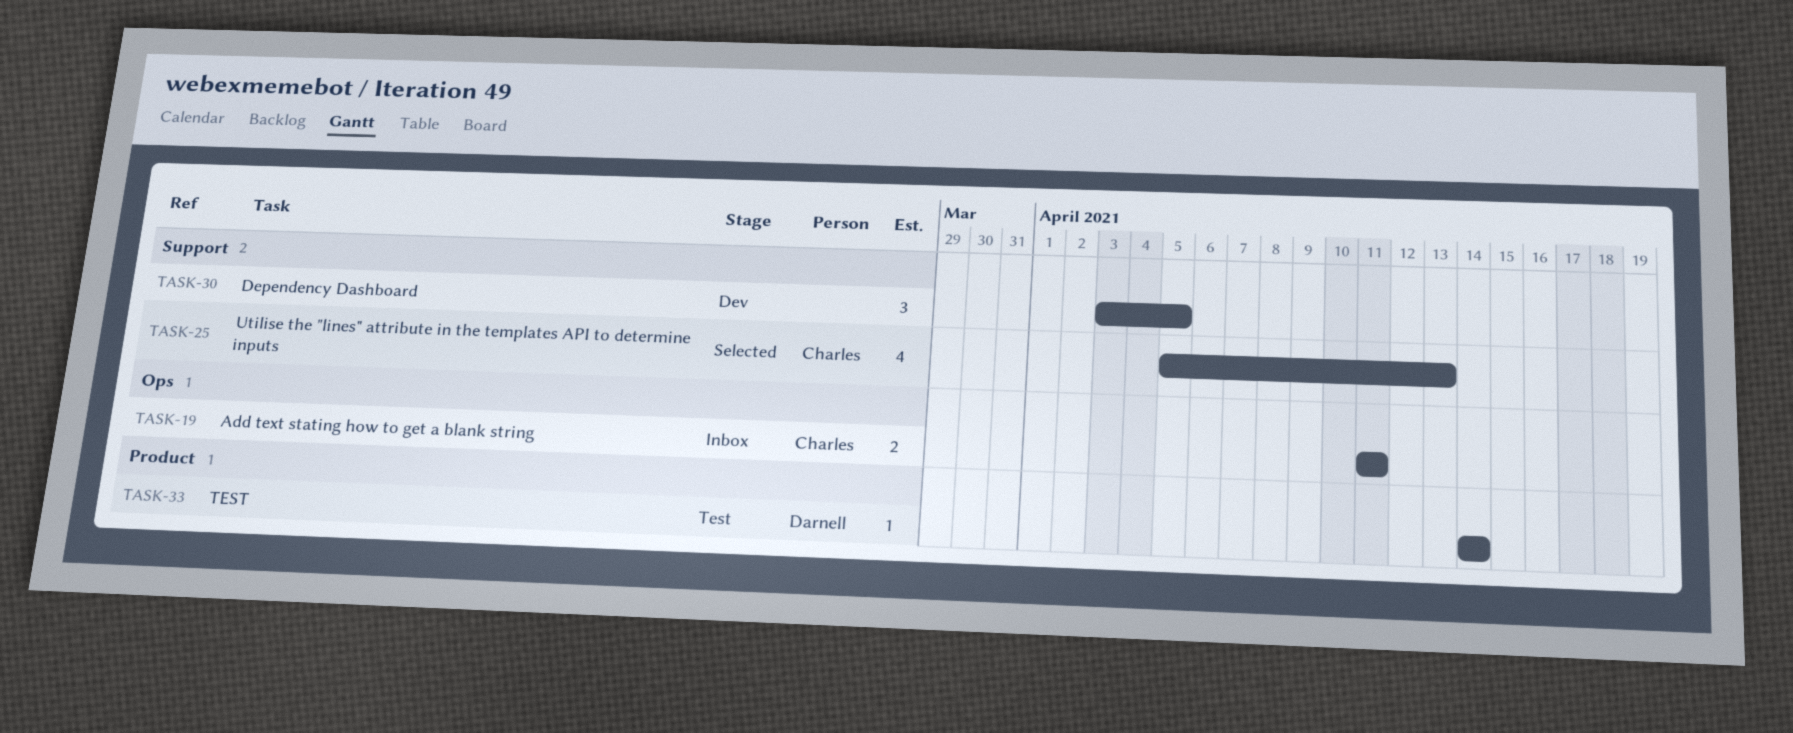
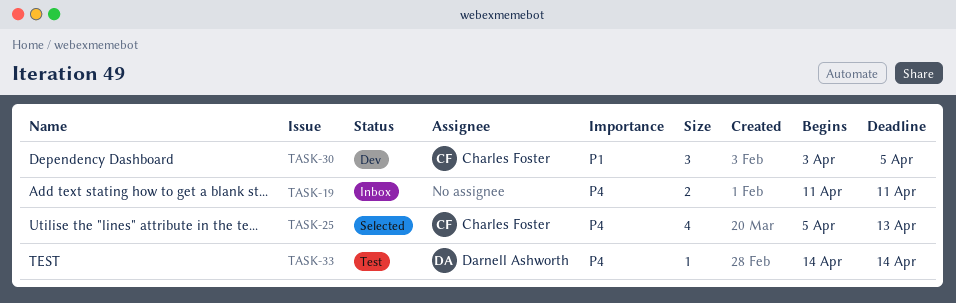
TASK-19, owner: Charles Foster -> none
TASK-30, owner: none -> Charles Foster

